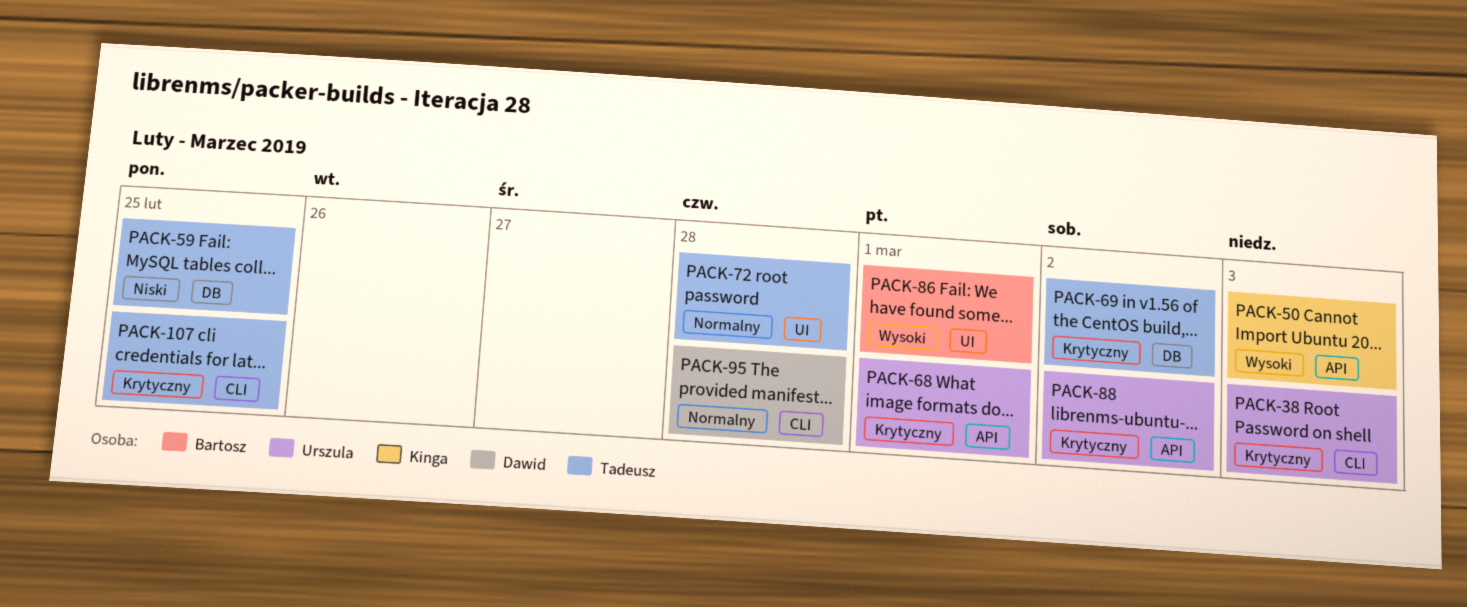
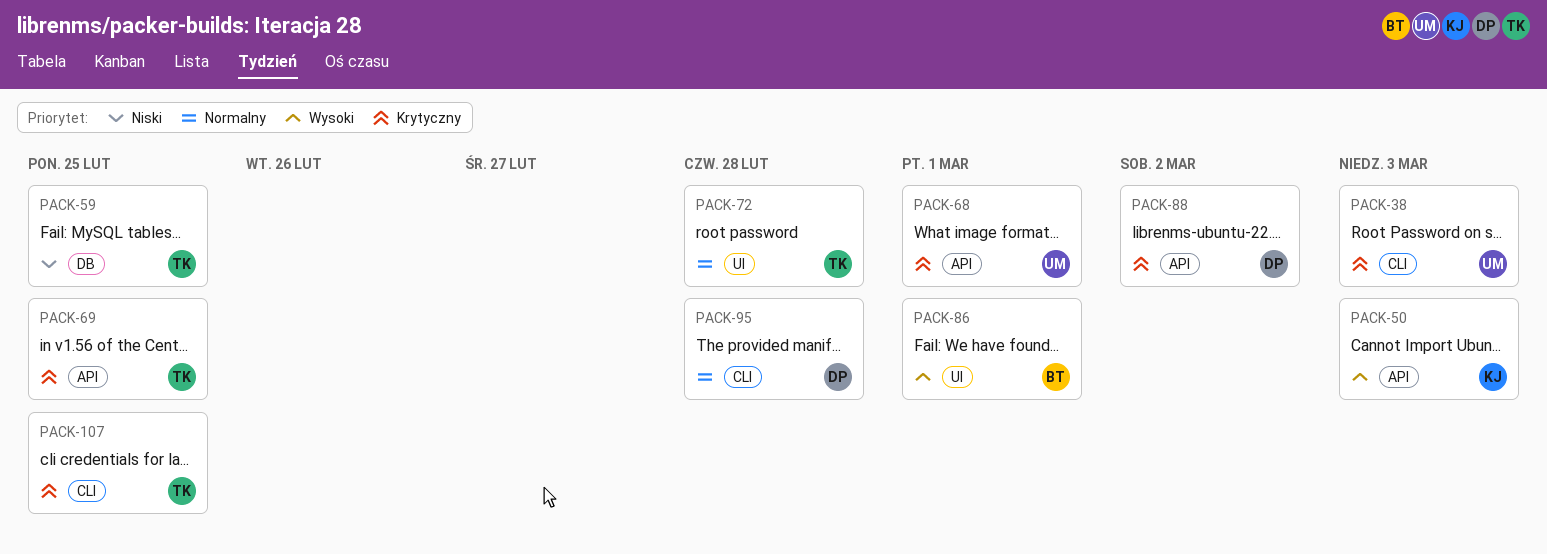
PACK-69, label: DB -> API
PACK-69, due: Mar 2 -> Feb 25
PACK-88, owner: Urszula -> Dawid

